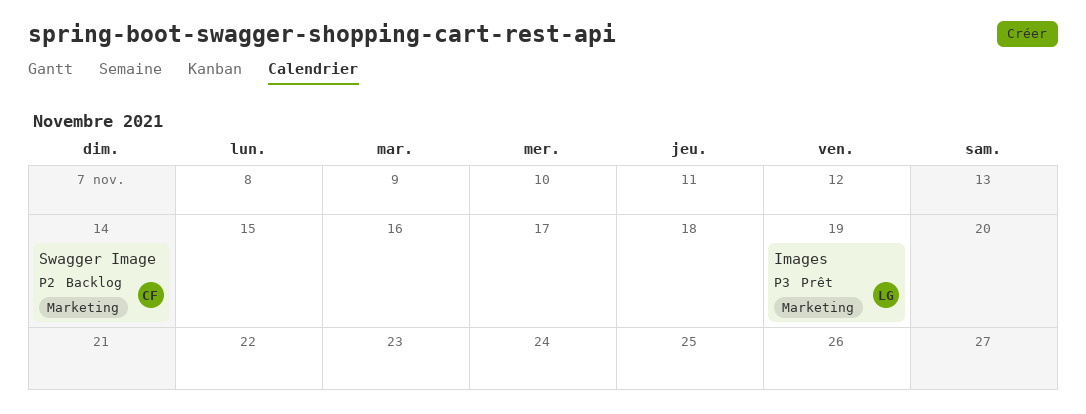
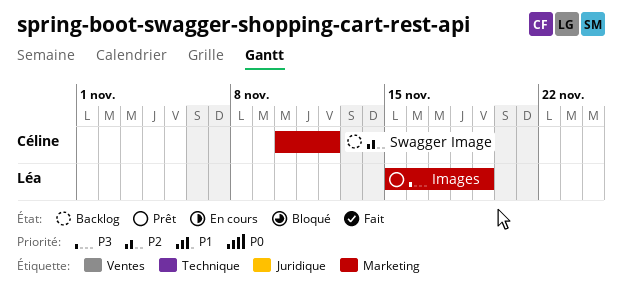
Swagger Image, due: Nov 14 -> Nov 12

